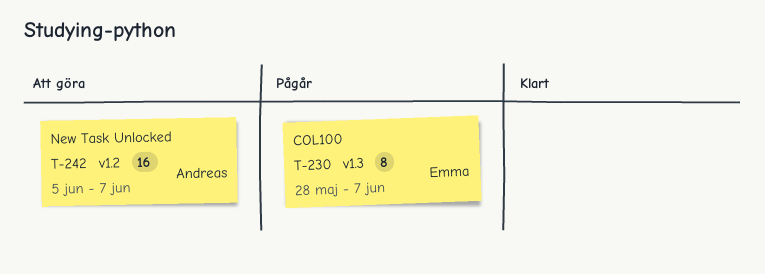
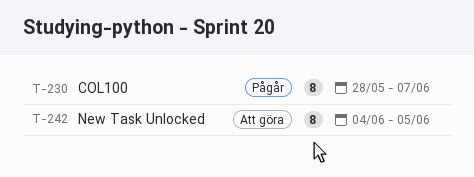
T-242, estimate: 16 -> 8
T-242, start: Jun 5 -> Jun 4
T-242, due: Jun 7 -> Jun 5

